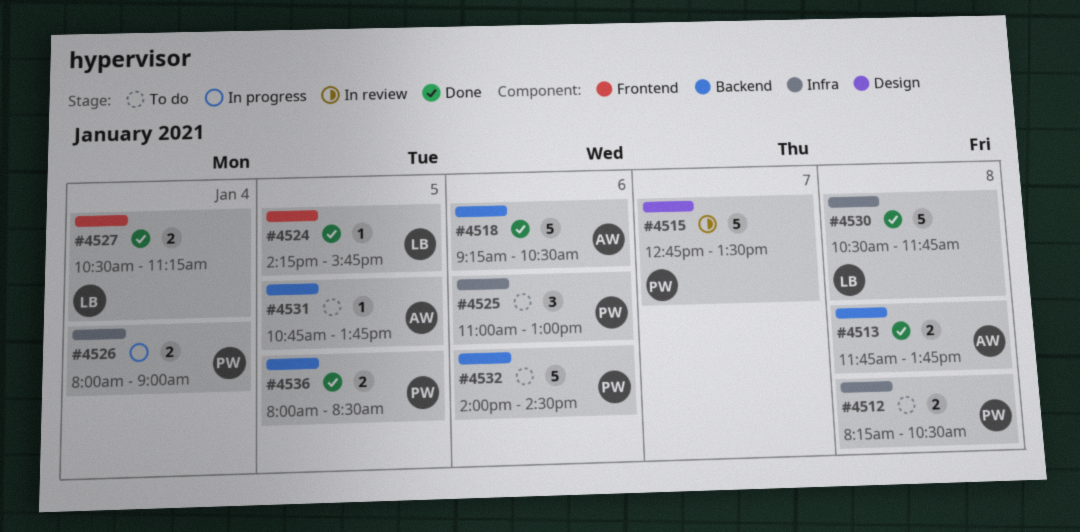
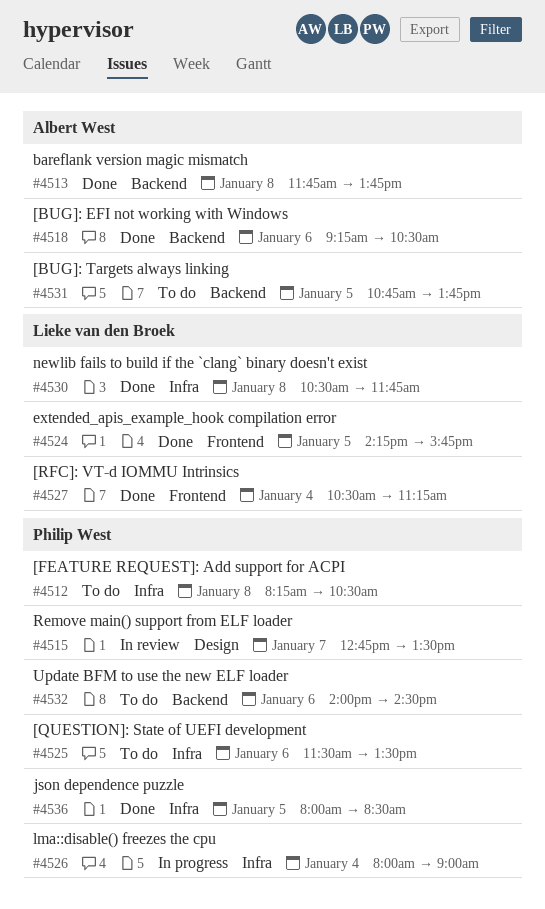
#4525, begins: 11:00 -> 11:30
#4525, ends: 13:00 -> 13:30
#4536, label: Backend -> Infra

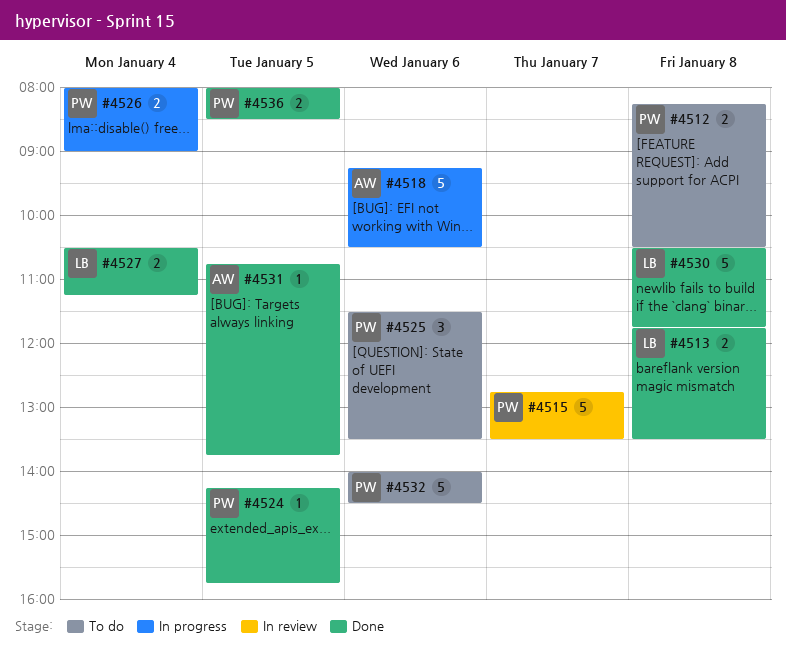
#4513, owner: Albert West -> Lieke van den Broek
#4513, ends: 13:45 -> 13:30
#4518, status: Done -> In progress
#4524, owner: Lieke van den Broek -> Philip West
#4531, status: To do -> Done

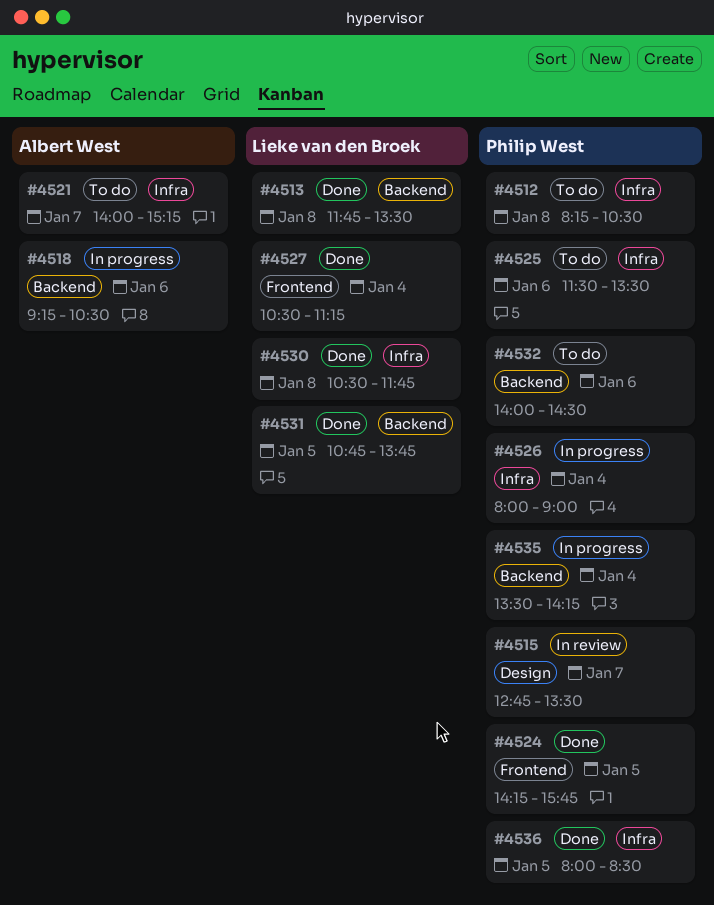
#4521: none -> present
#4531, owner: Albert West -> Lieke van den Broek
#4535: none -> present

